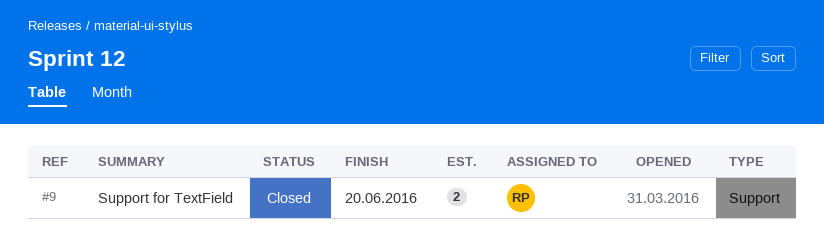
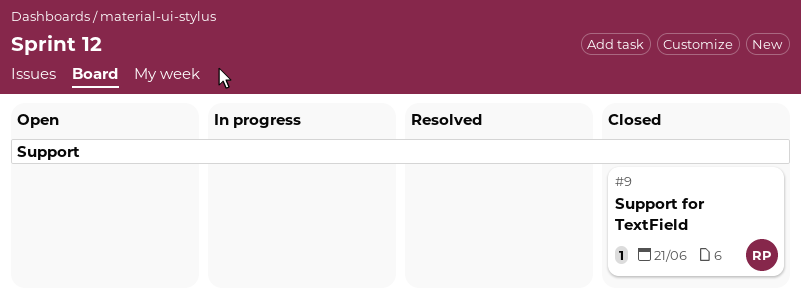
#9, estimate: 2 -> 1
#9, due: Jun 20 -> Jun 21

